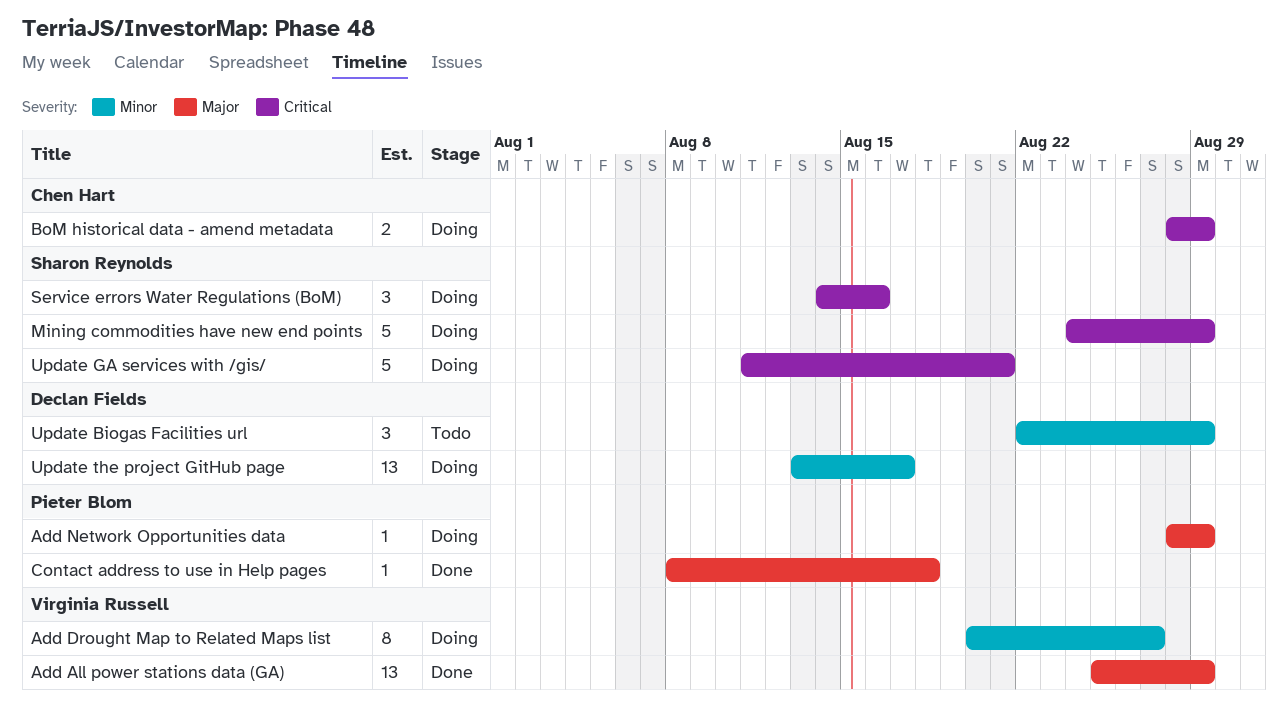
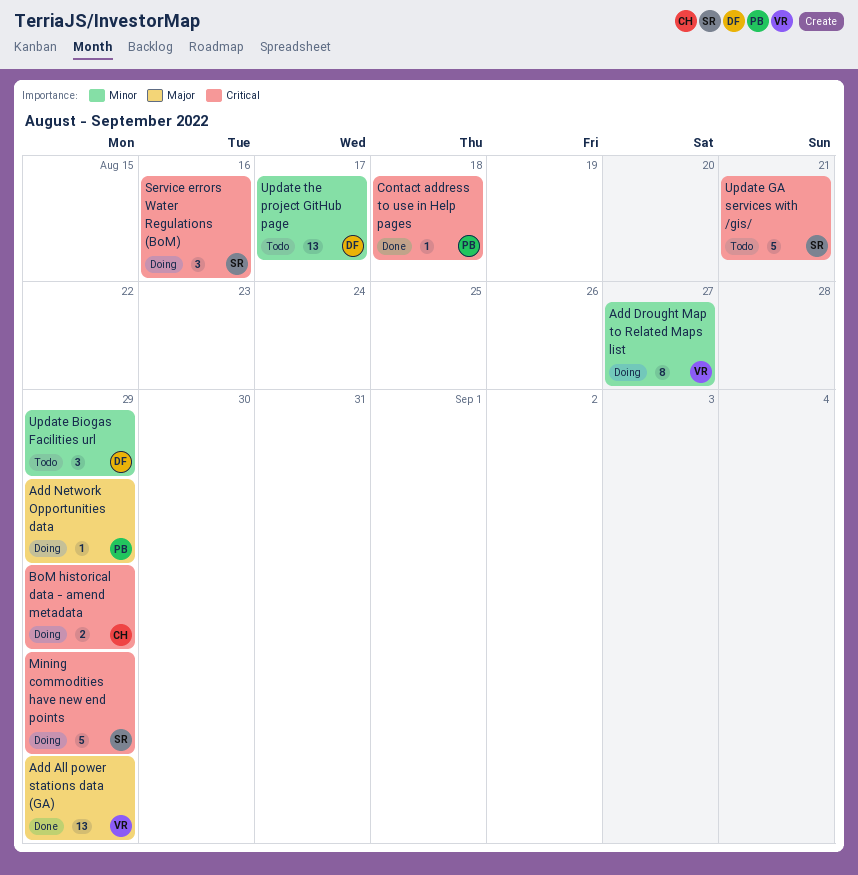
Contact address to use in Help pages, priority: Major -> Critical
Update GA services with /gis/, status: Doing -> Todo
Update the project GitHub page, status: Doing -> Todo

